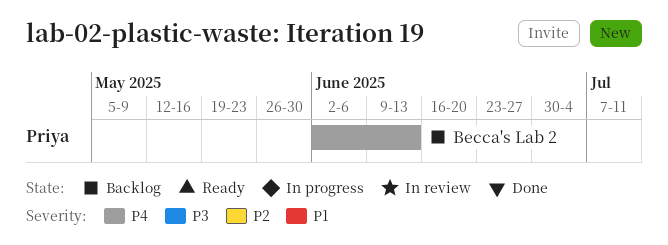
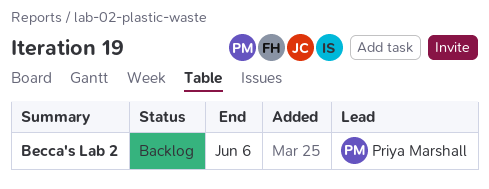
Becca's Lab 2, due: Jun 13 -> Jun 6

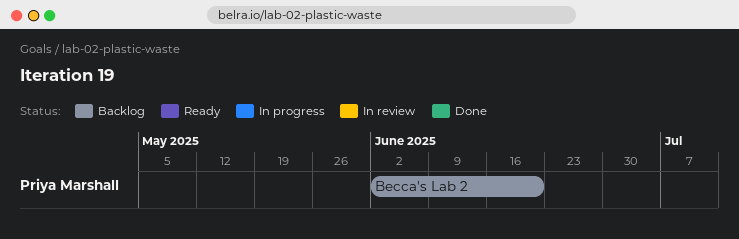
Becca's Lab 2, due: Jun 6 -> Jun 20

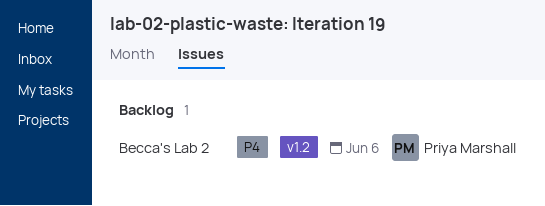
Becca's Lab 2, due: Jun 20 -> Jun 6

